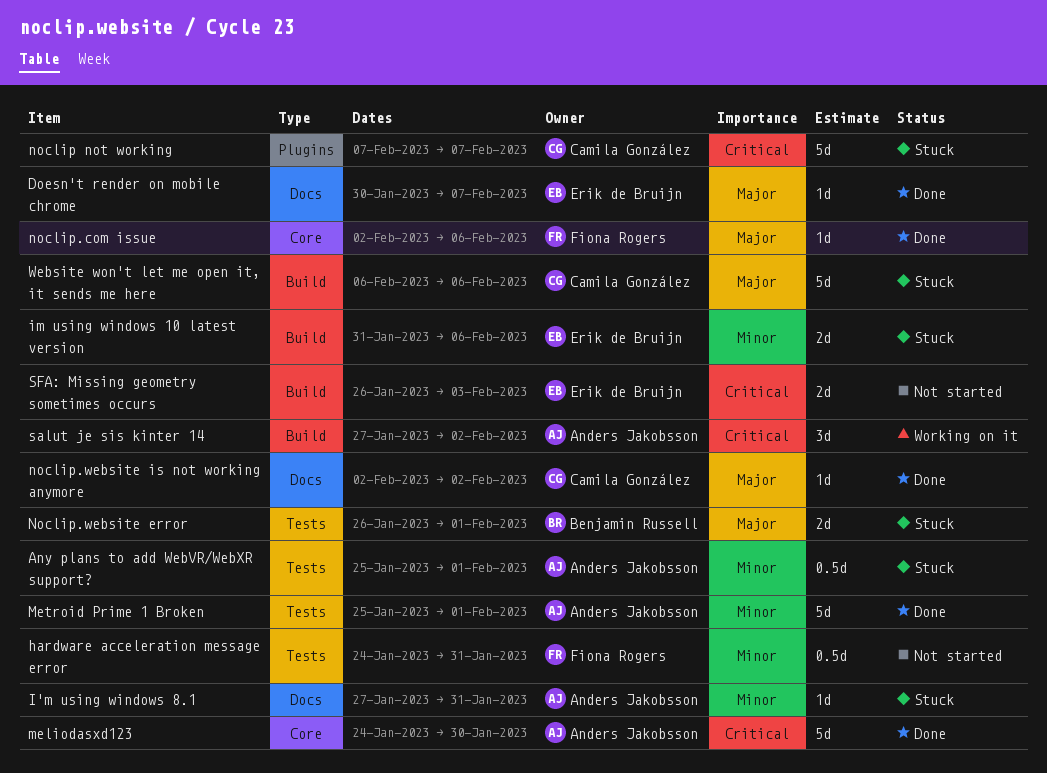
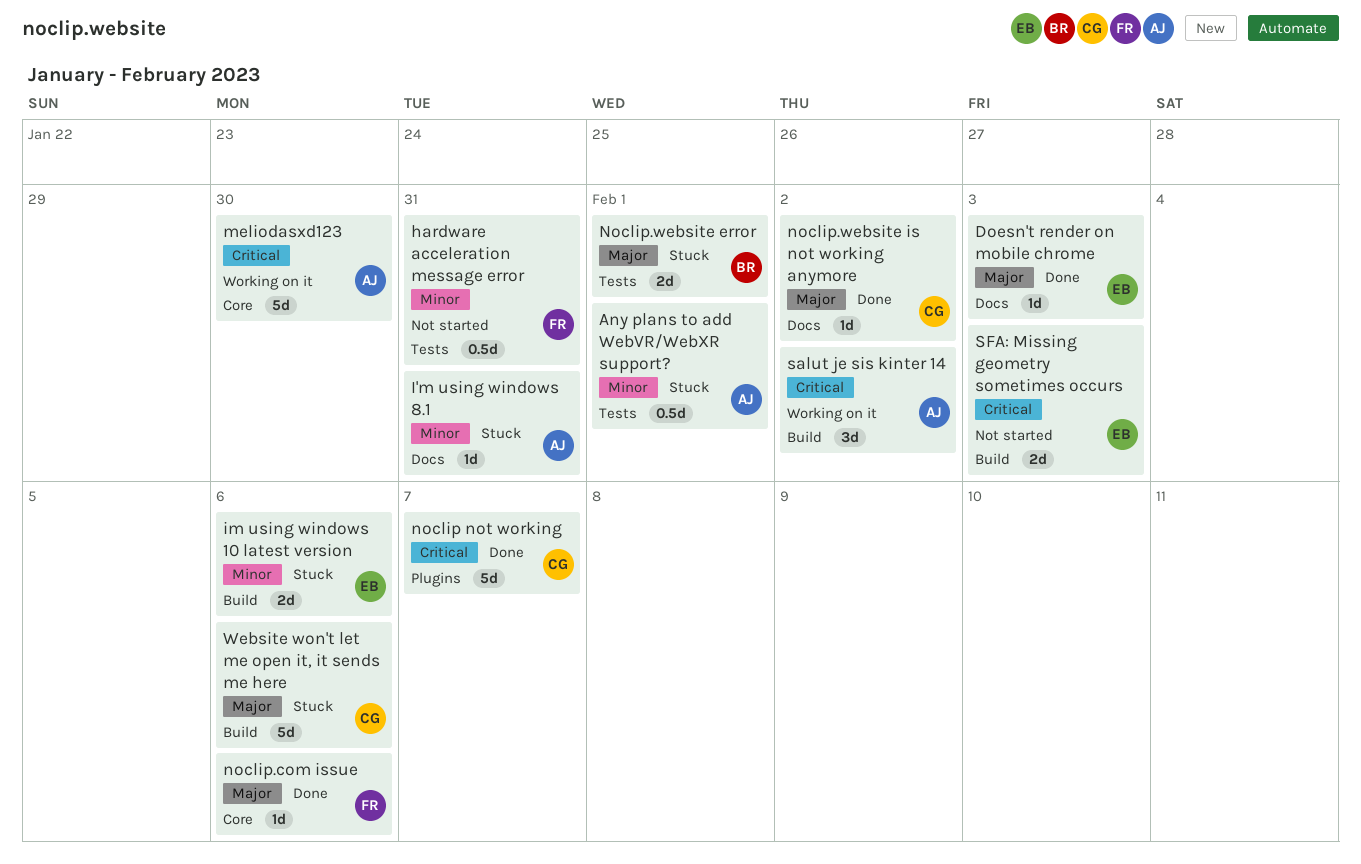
Doesn't render on mobile chrome, due: Feb 7 -> Feb 3
meliodasxd123, status: Done -> Working on it
Metroid Prime 1 Broken: present -> none
noclip not working, status: Stuck -> Done

